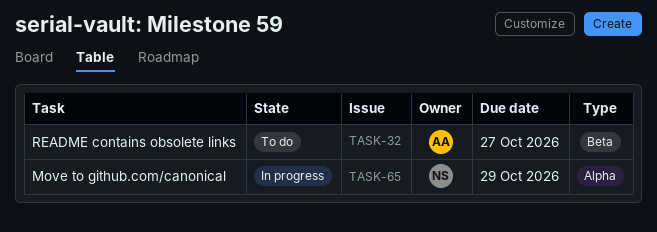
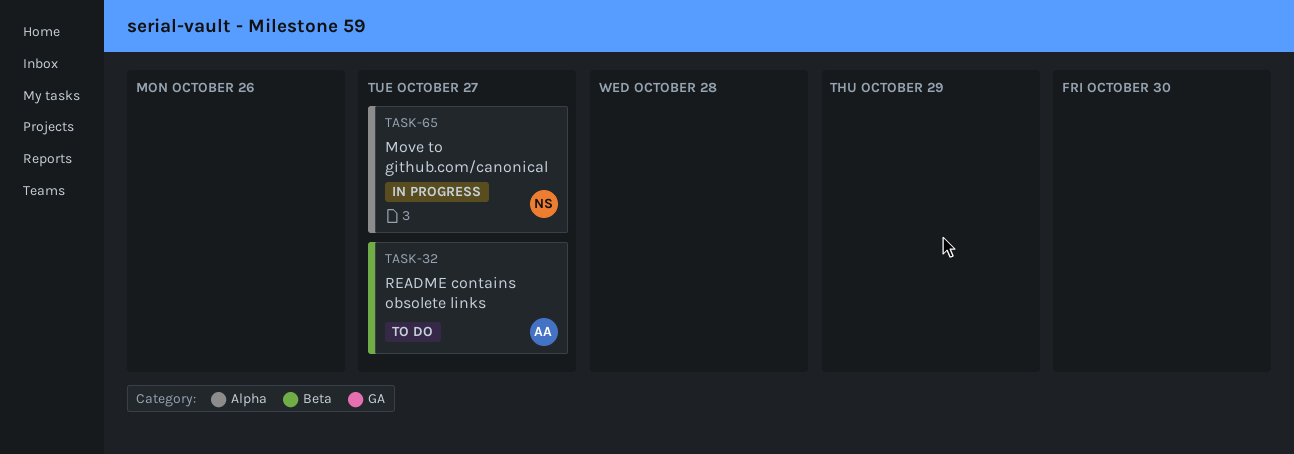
TASK-65, due: Oct 29 -> Oct 27

